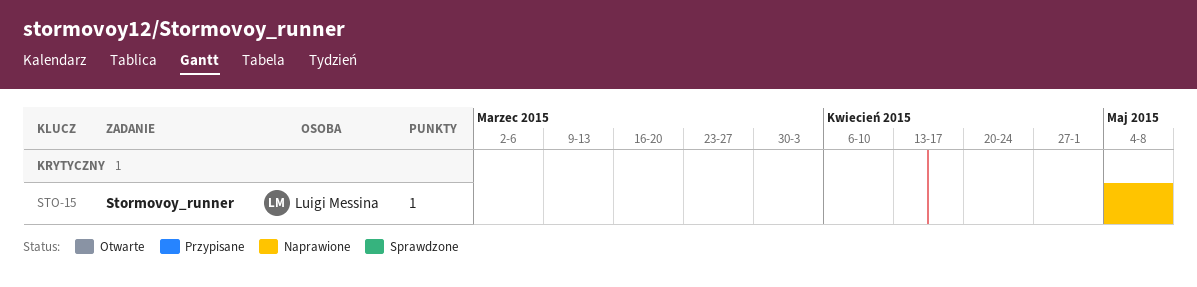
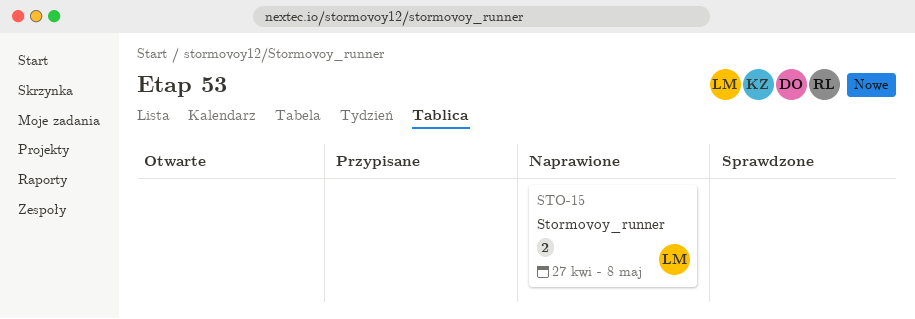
STO-15, estimate: 1 -> 2
STO-15, start: May 4 -> Apr 27

